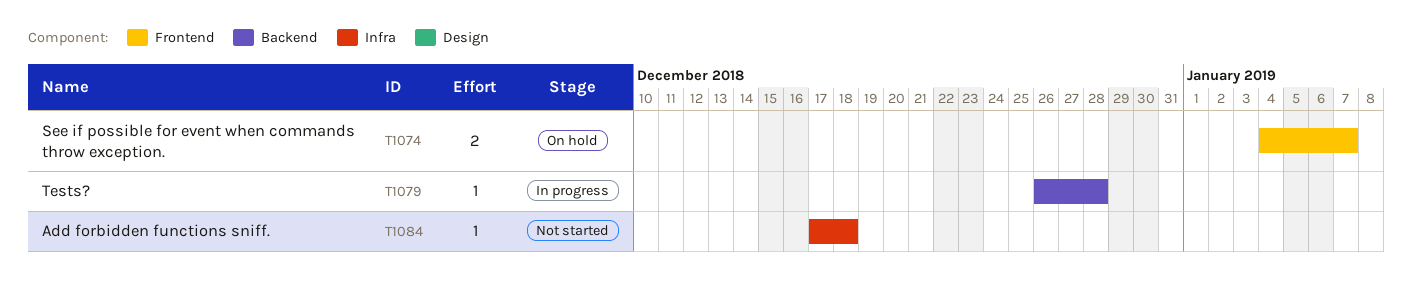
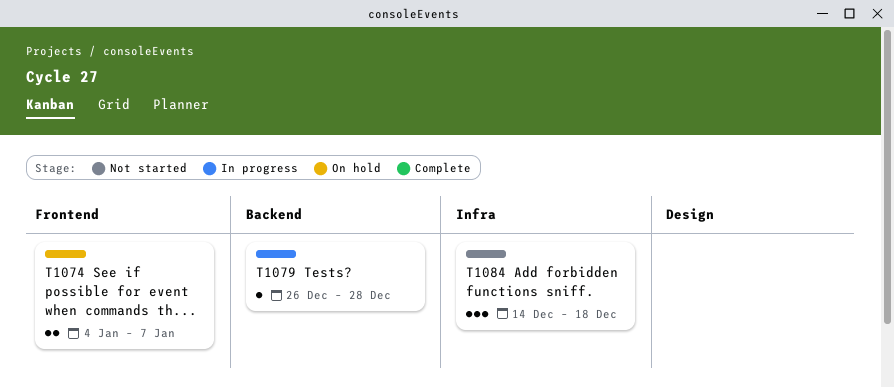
T1084, estimate: 1 -> 3
T1084, start: Dec 17 -> Dec 14

